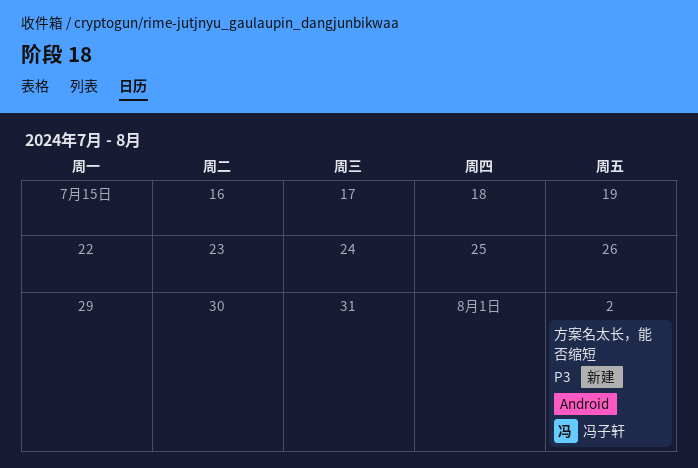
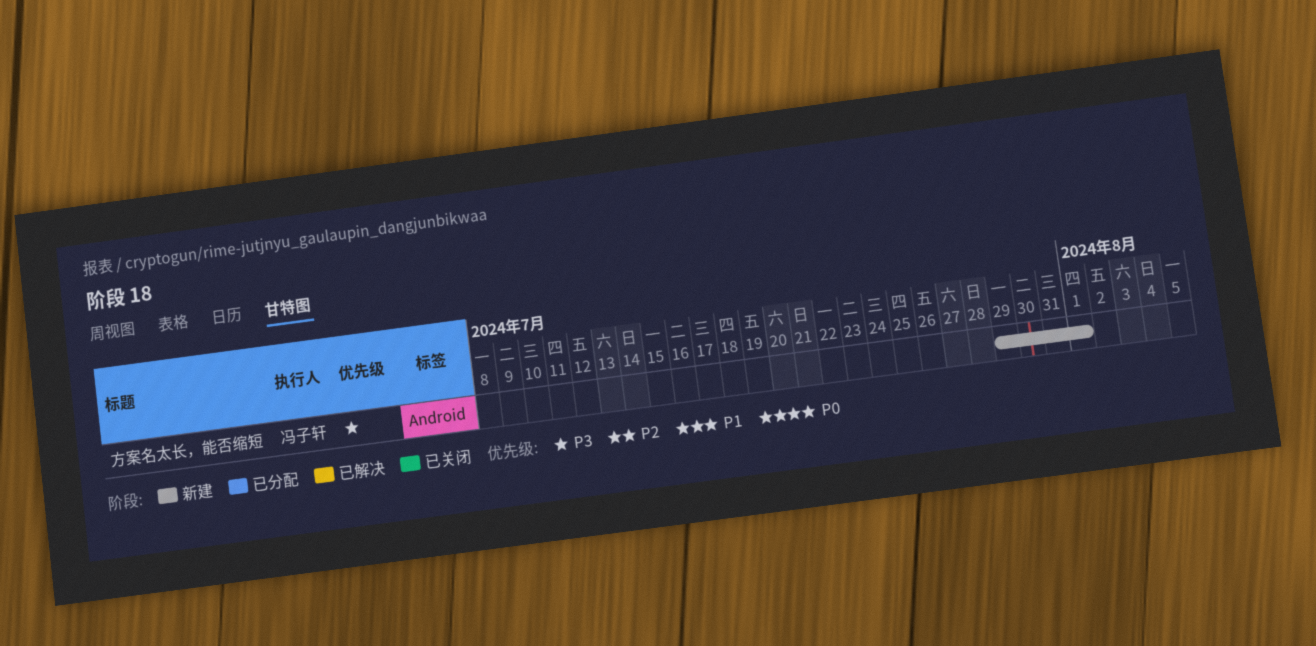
方案名太长，能否缩短, due: Aug 2 -> Aug 1

